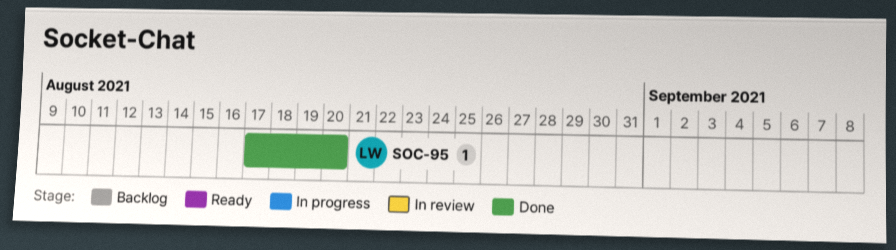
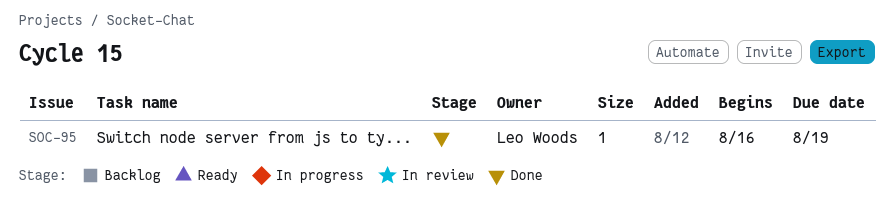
SOC-95, start: Aug 17 -> Aug 16
SOC-95, due: Aug 20 -> Aug 19

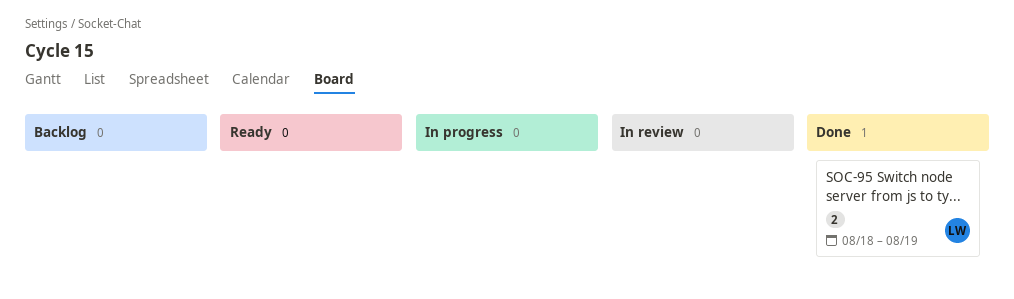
SOC-95, estimate: 1 -> 2
SOC-95, start: Aug 16 -> Aug 18

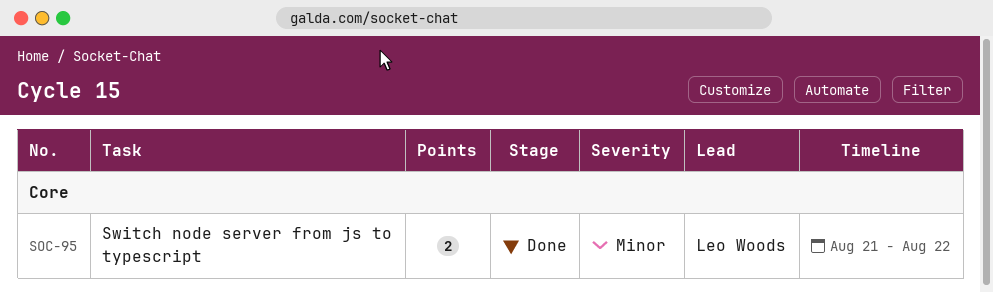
SOC-95, start: Aug 18 -> Aug 21
SOC-95, due: Aug 19 -> Aug 22

